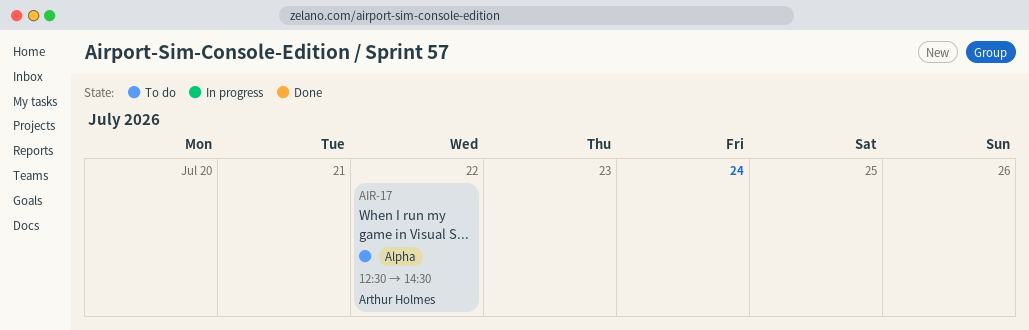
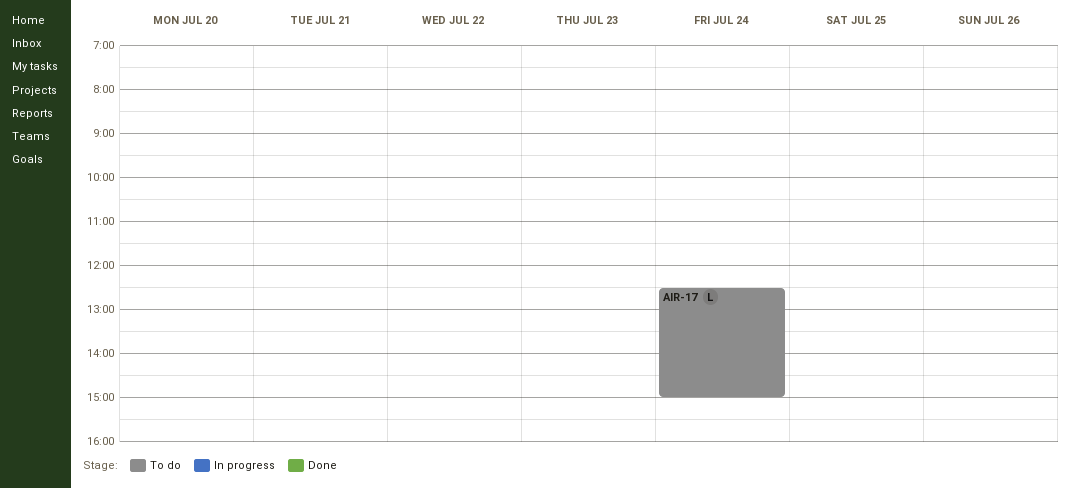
AIR-17, day: Jul 22 -> Jul 24
AIR-17, ends: 14:30 -> 15:00

